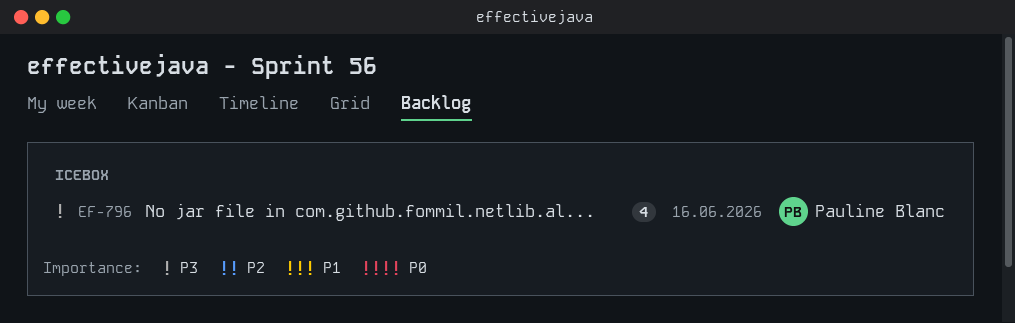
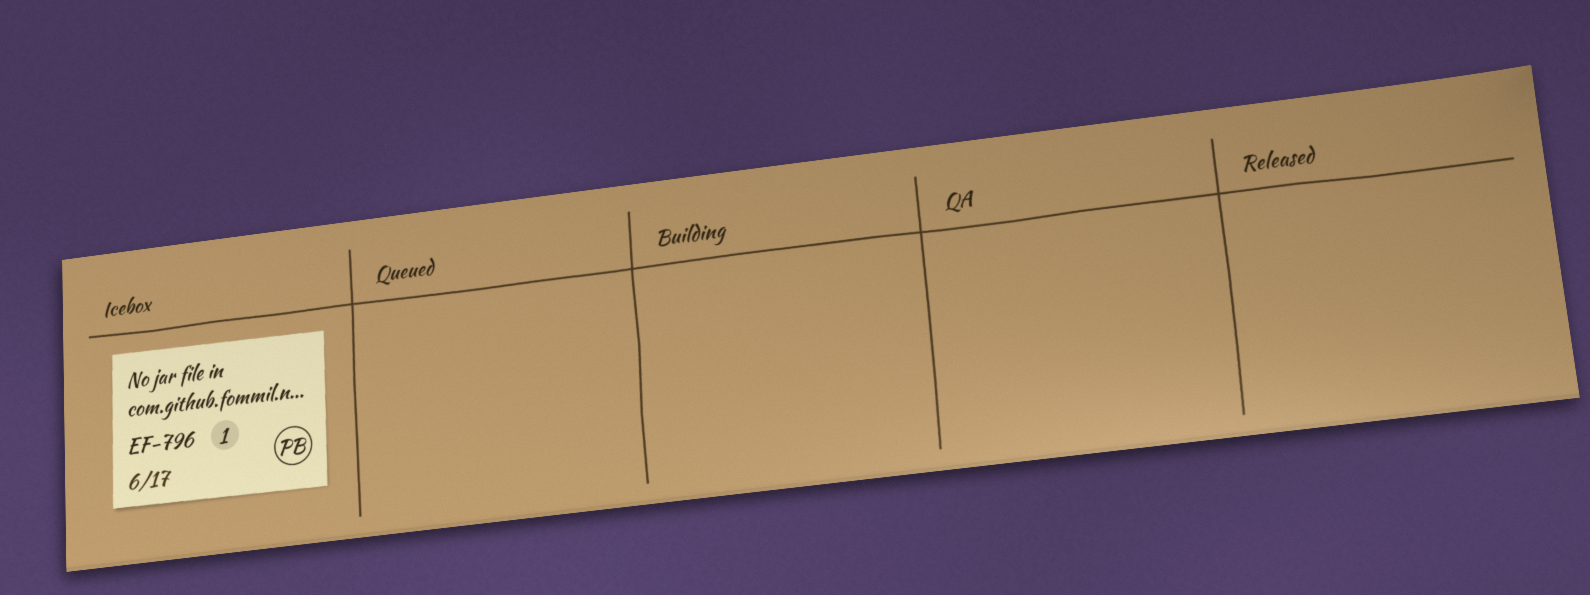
EF-796, estimate: 4 -> 1
EF-796, due: Jun 16 -> Jun 17

